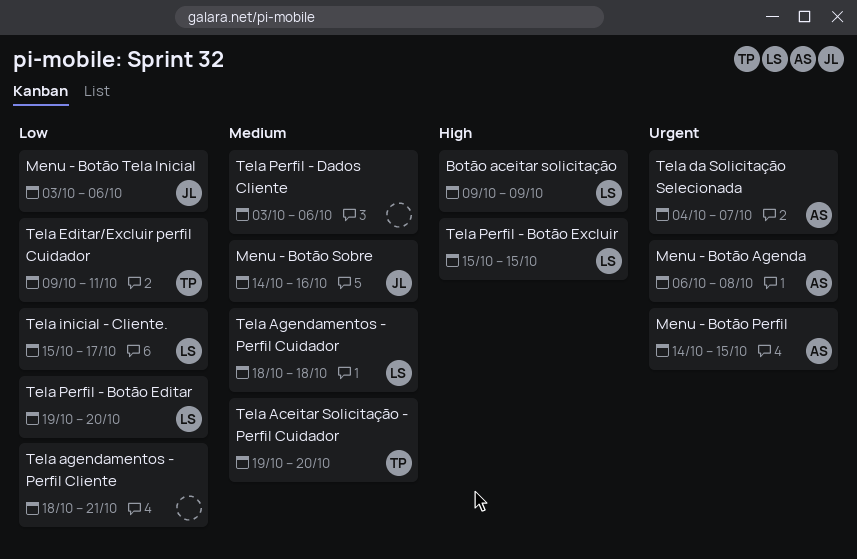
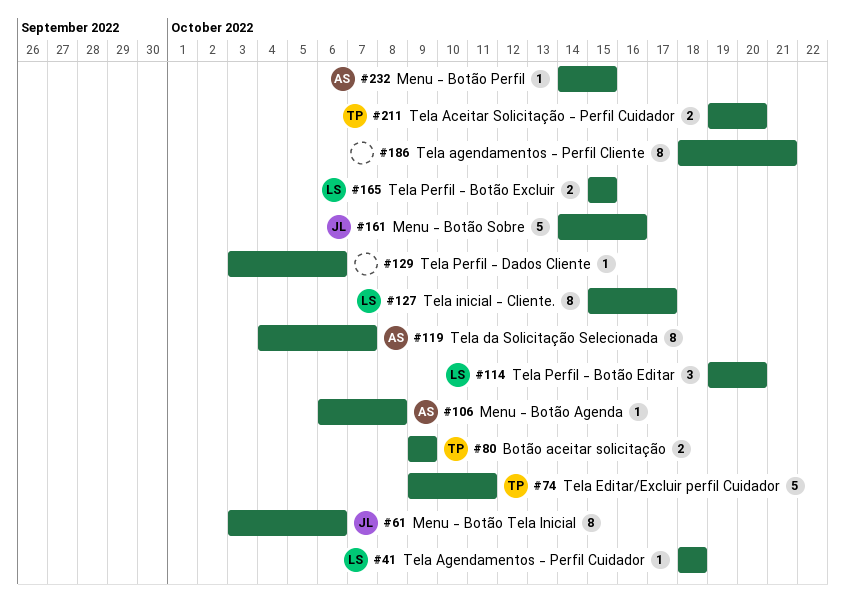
Botão aceitar solicitação, owner: LS -> TP

